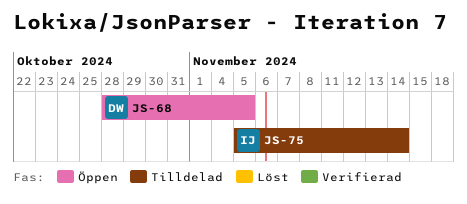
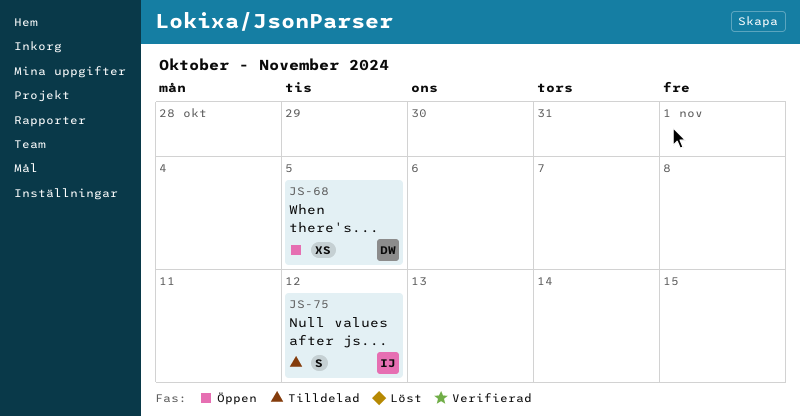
JS-75, due: Nov 14 -> Nov 12

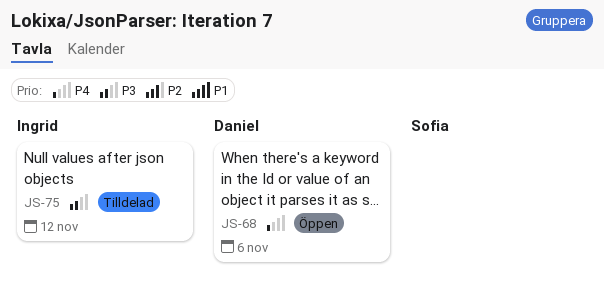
JS-68, due: Nov 5 -> Nov 6

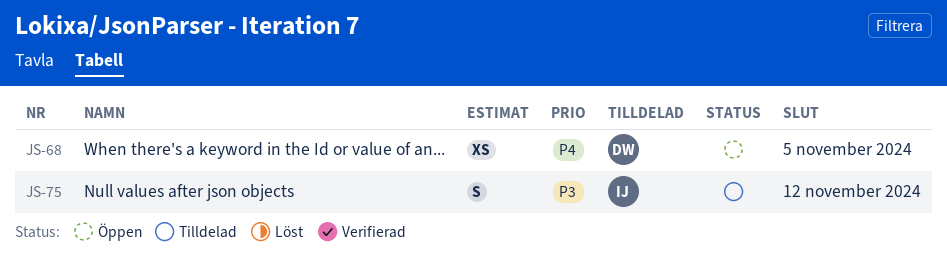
JS-68, due: Nov 6 -> Nov 5

